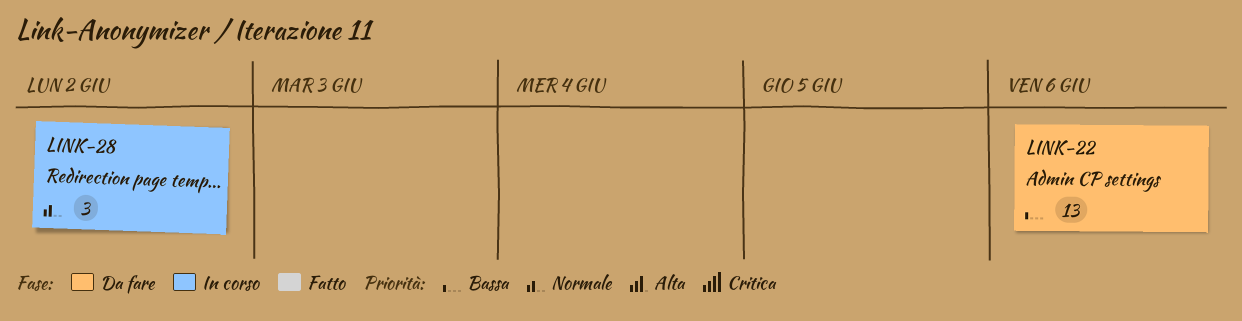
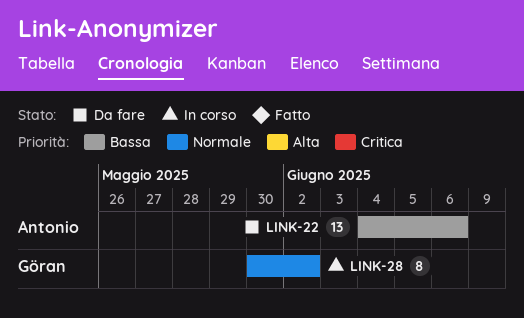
LINK-28, estimate: 3 -> 8

